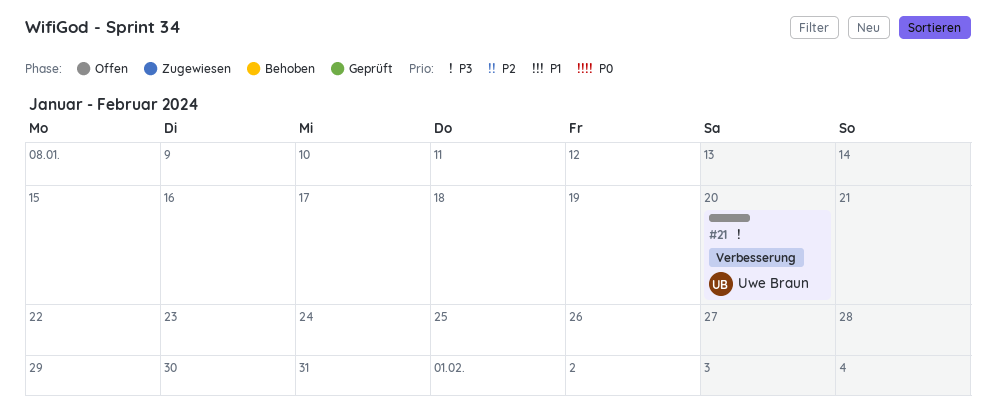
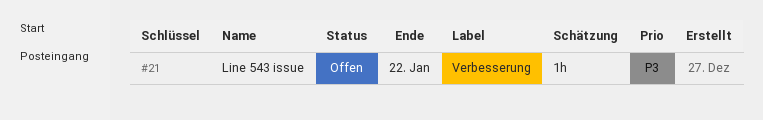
#21, due: Jan 20 -> Jan 22

